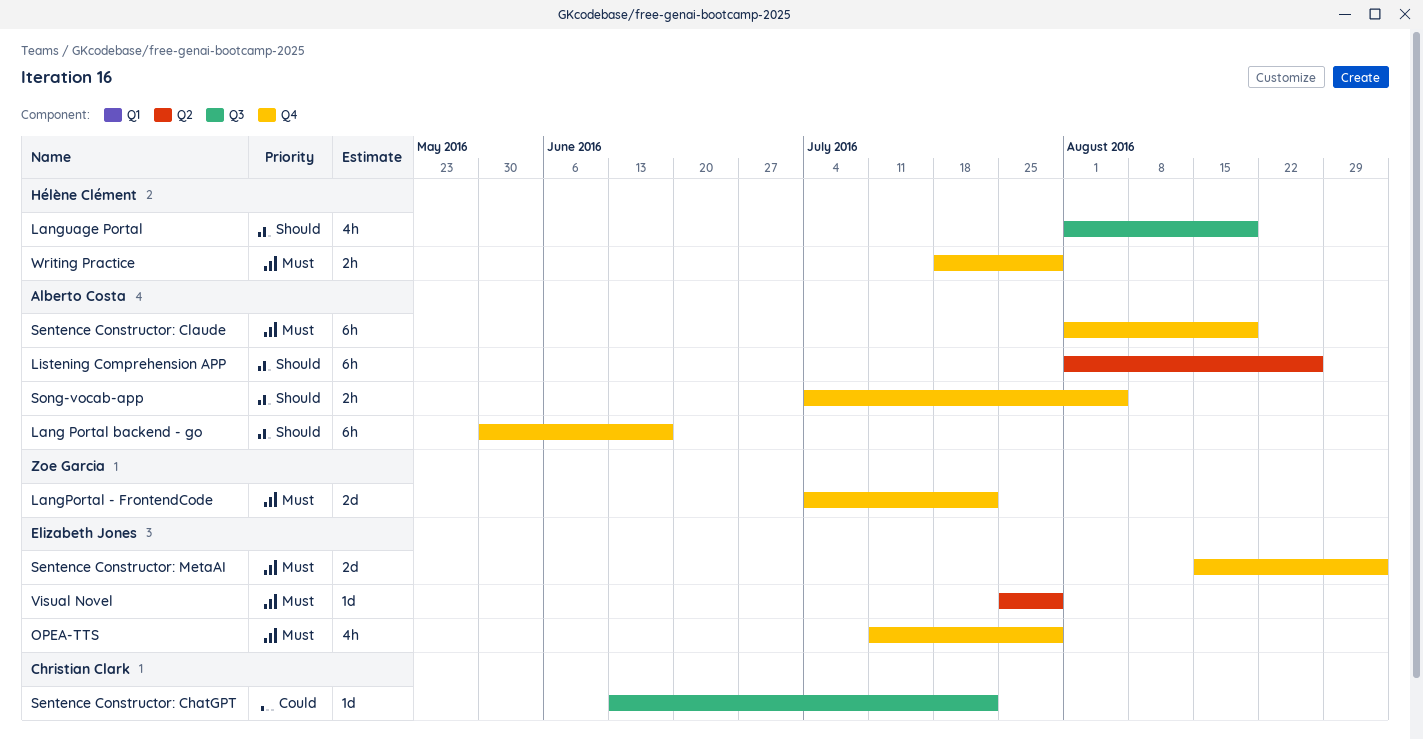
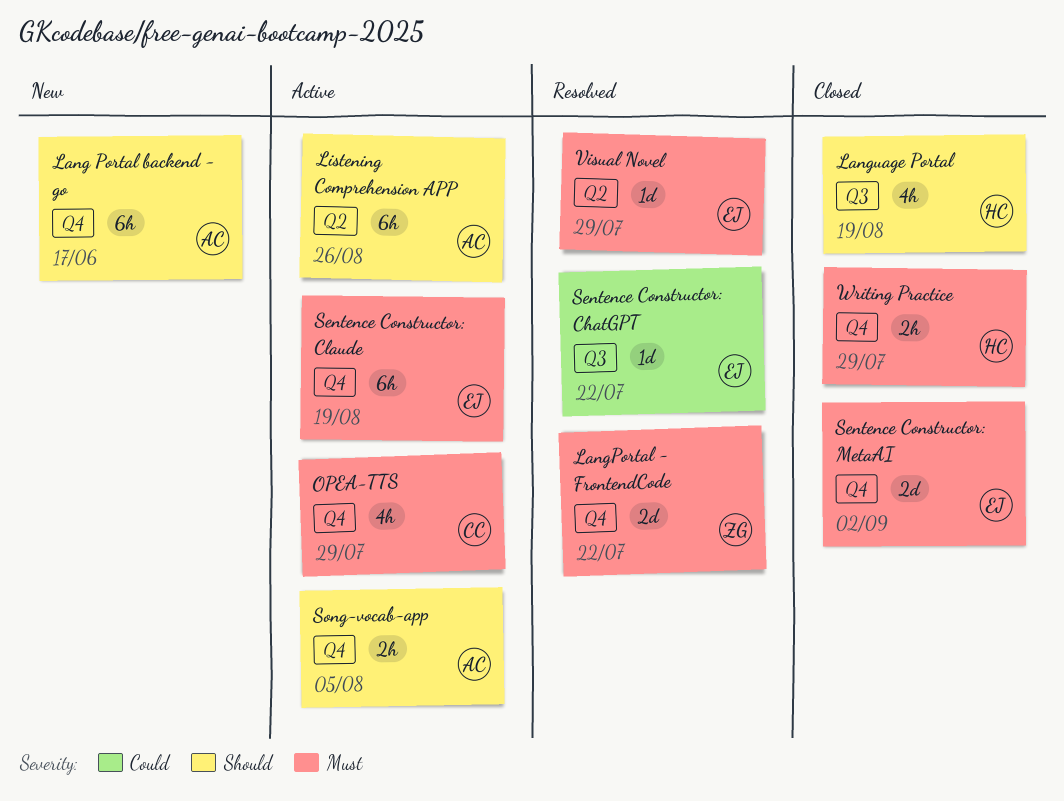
OPEA-TTS, owner: Elizabeth Jones -> Christian Clark
Sentence Constructor: ChatGPT, owner: Christian Clark -> Elizabeth Jones
Sentence Constructor: Claude, owner: Alberto Costa -> Elizabeth Jones

